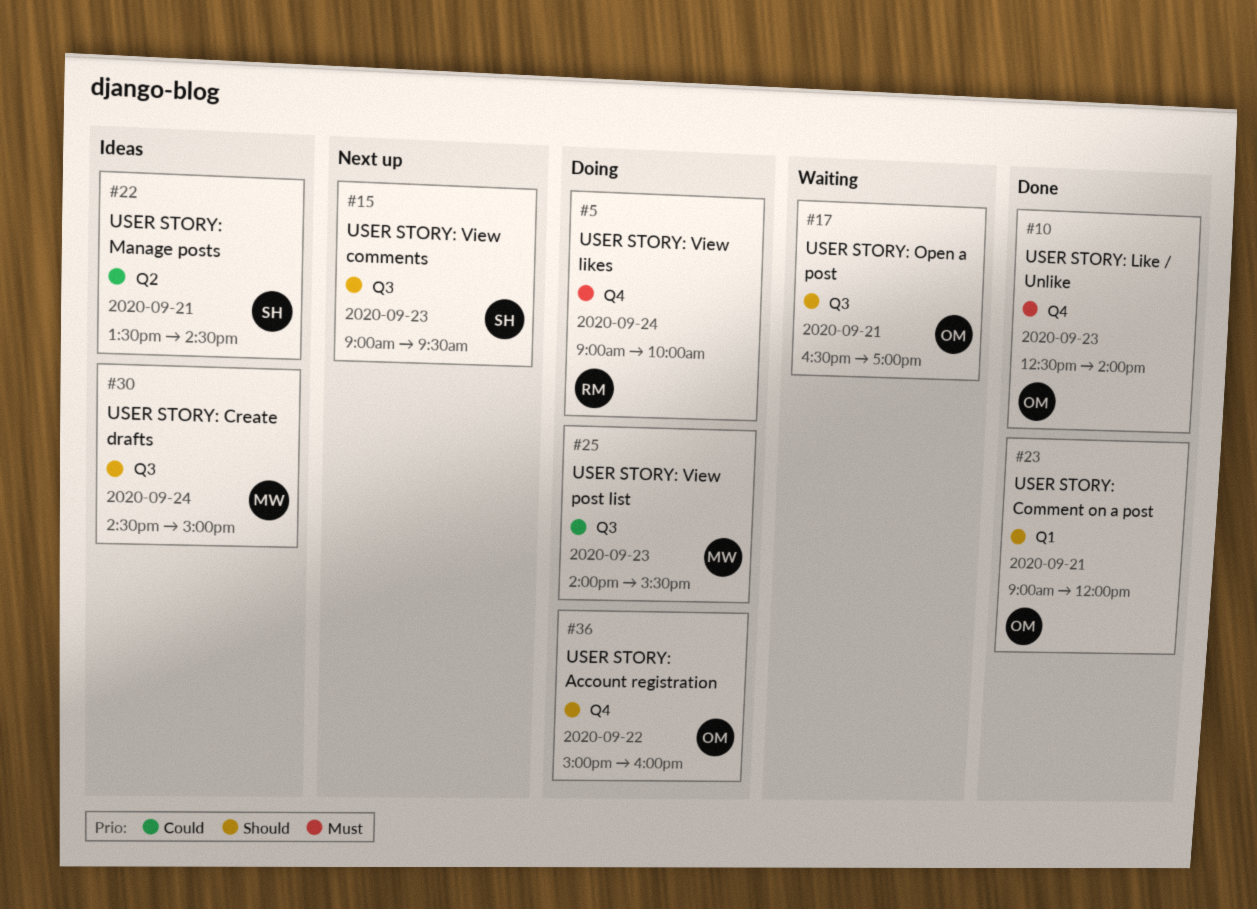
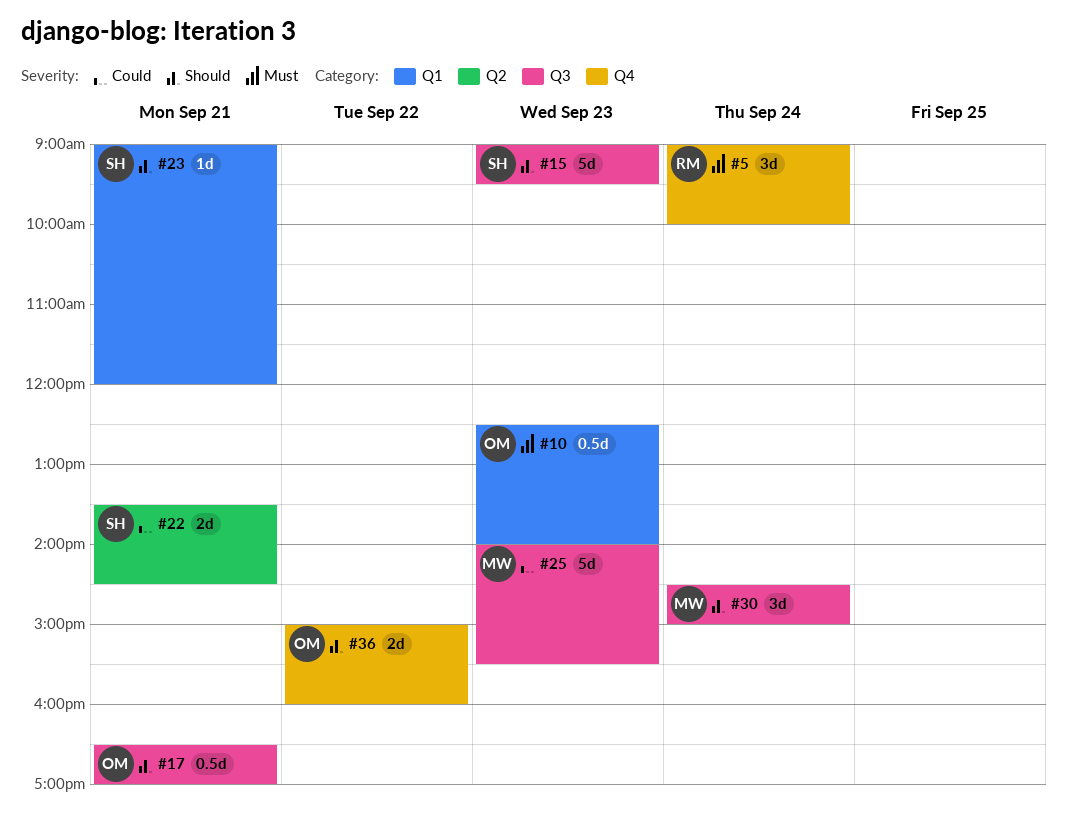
#10, label: Q4 -> Q1
#23, owner: OM -> SH

